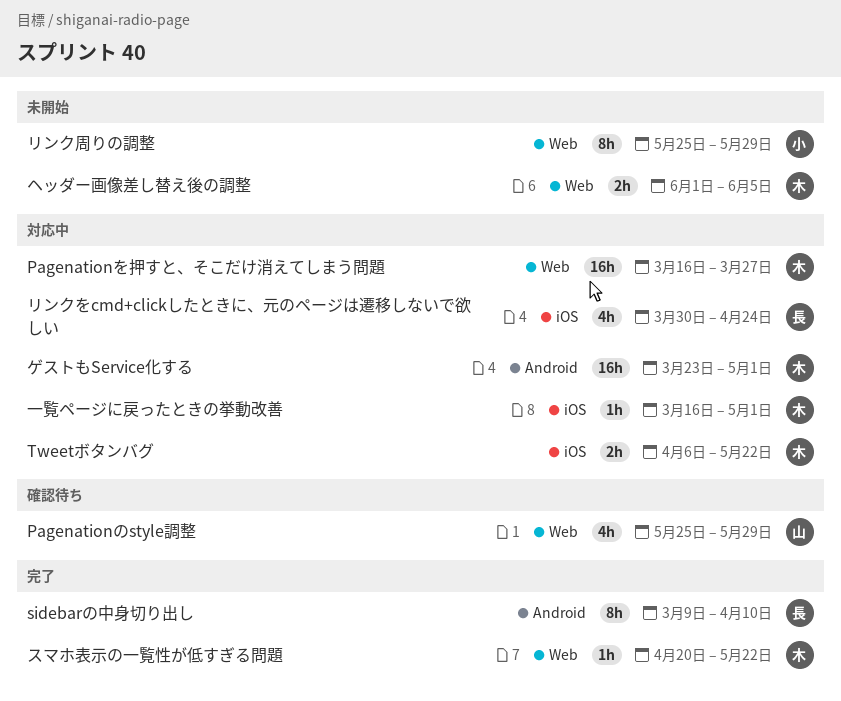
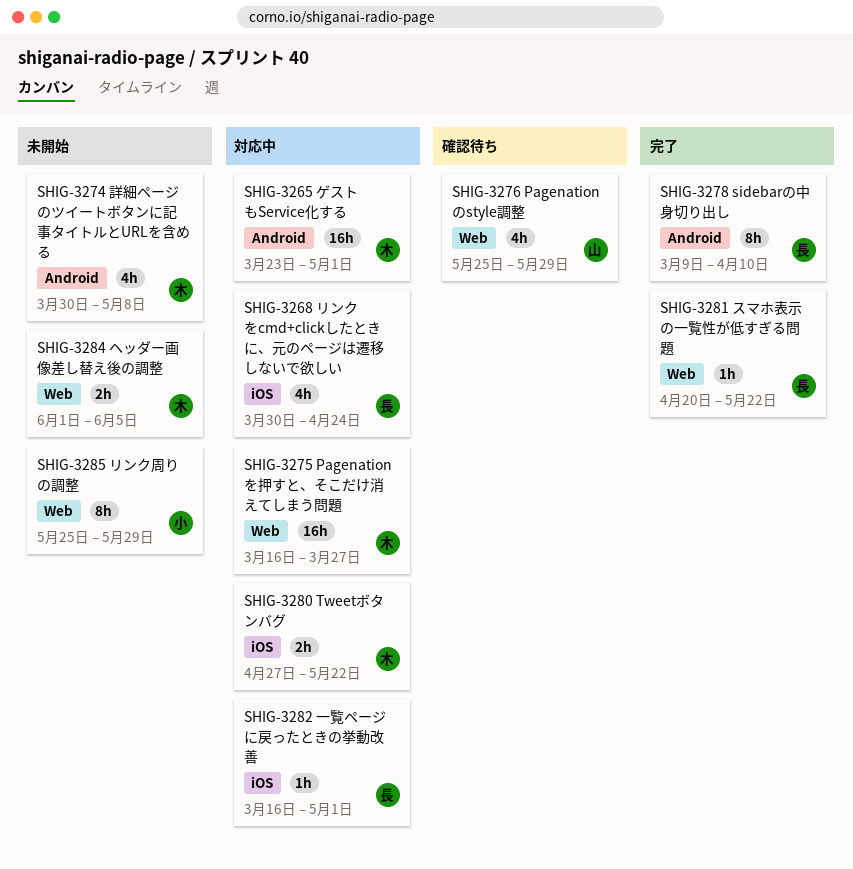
Tweetボタンバグ, start: Apr 6 -> Apr 27
スマホ表示の一覧性が低すぎる問題, owner: 木 -> 長
一覧ページに戻ったときの挙動改善, owner: 木 -> 長
詳細ページのツイートボタンに記事タイトルとURLを含める: none -> present

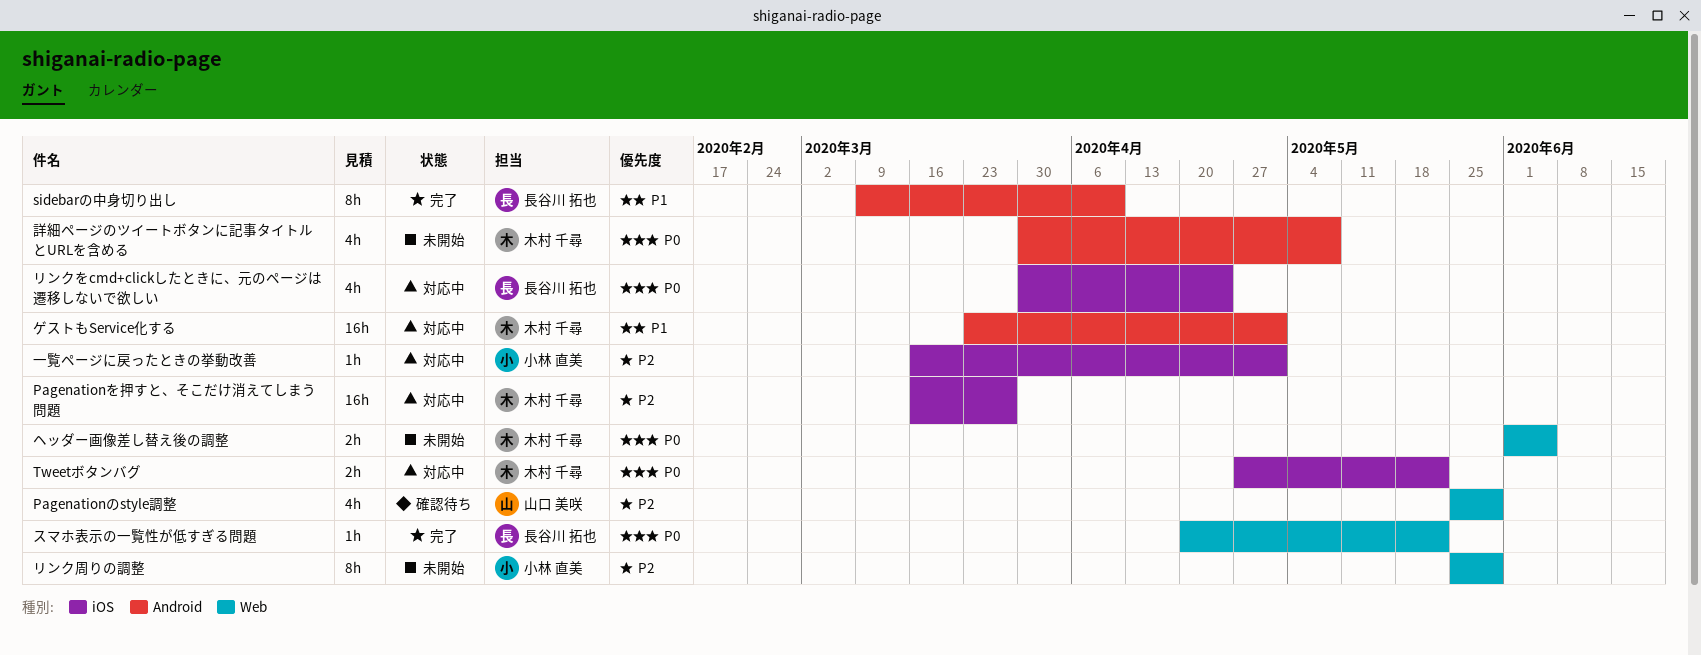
Pagenationを押すと、そこだけ消えてしまう問題, label: Web -> iOS
一覧ページに戻ったときの挙動改善, owner: 長谷川 拓也 -> 小林 直美

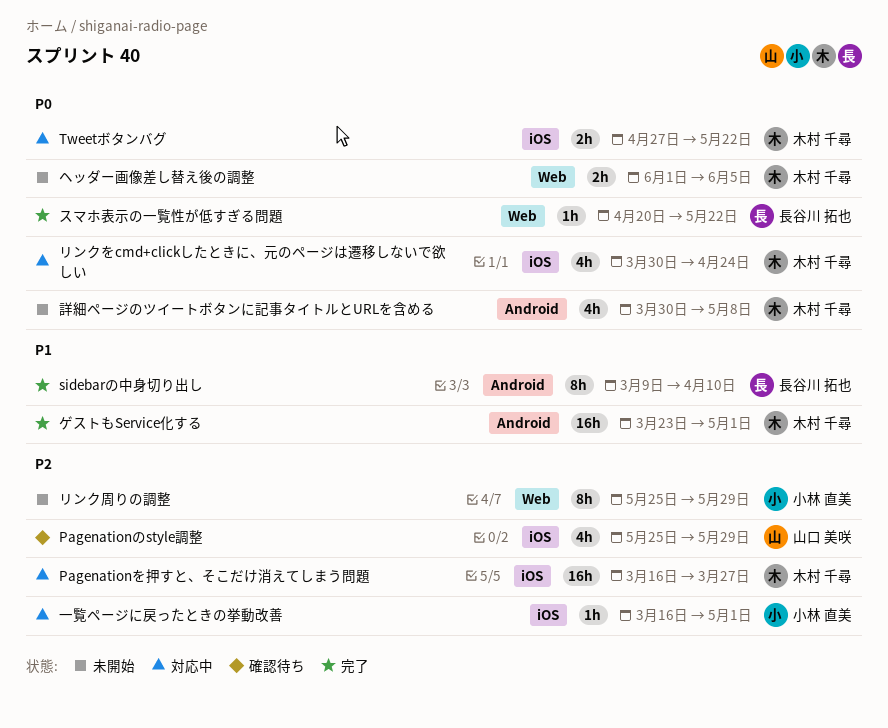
Pagenationのstyle調整, label: Web -> iOS
ゲストもService化する, status: 対応中 -> 完了
リンクをcmd+clickしたときに、元のページは遷移しないで欲しい, owner: 長谷川 拓也 -> 木村 千尋

